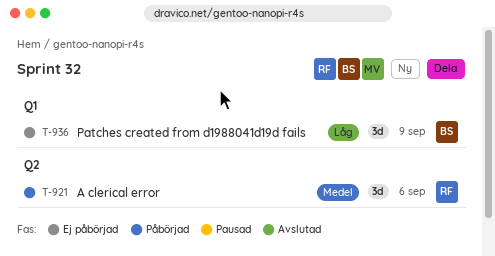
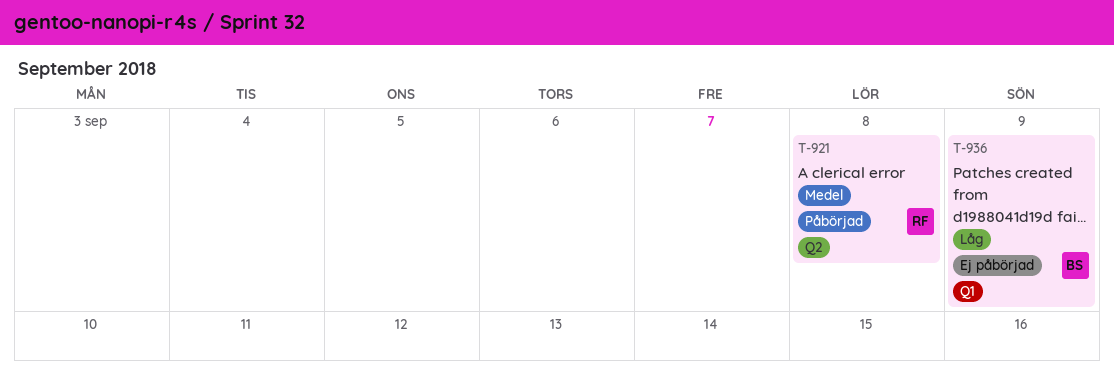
T-921, due: Sep 6 -> Sep 8

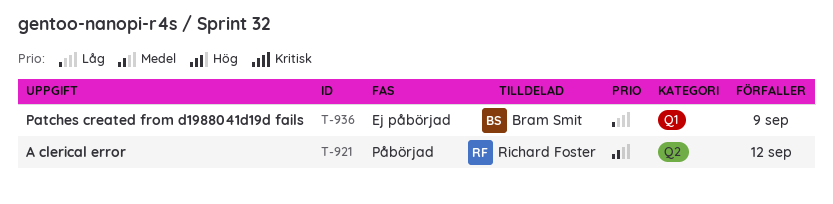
T-921, due: Sep 8 -> Sep 12

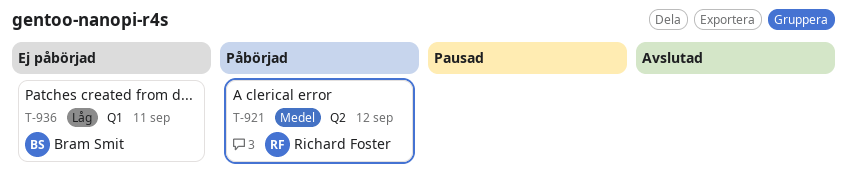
T-936, due: Sep 9 -> Sep 11

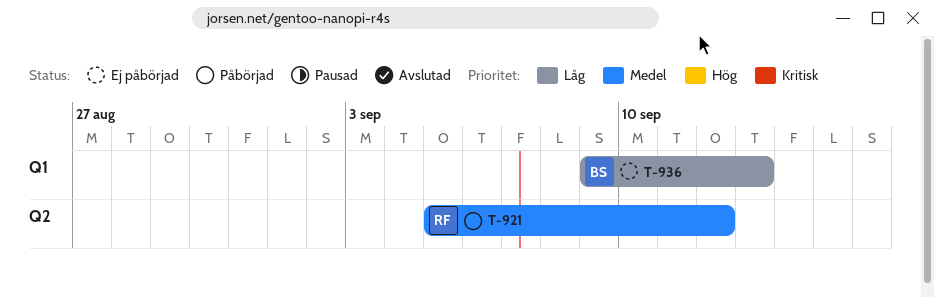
T-936, due: Sep 11 -> Sep 13

